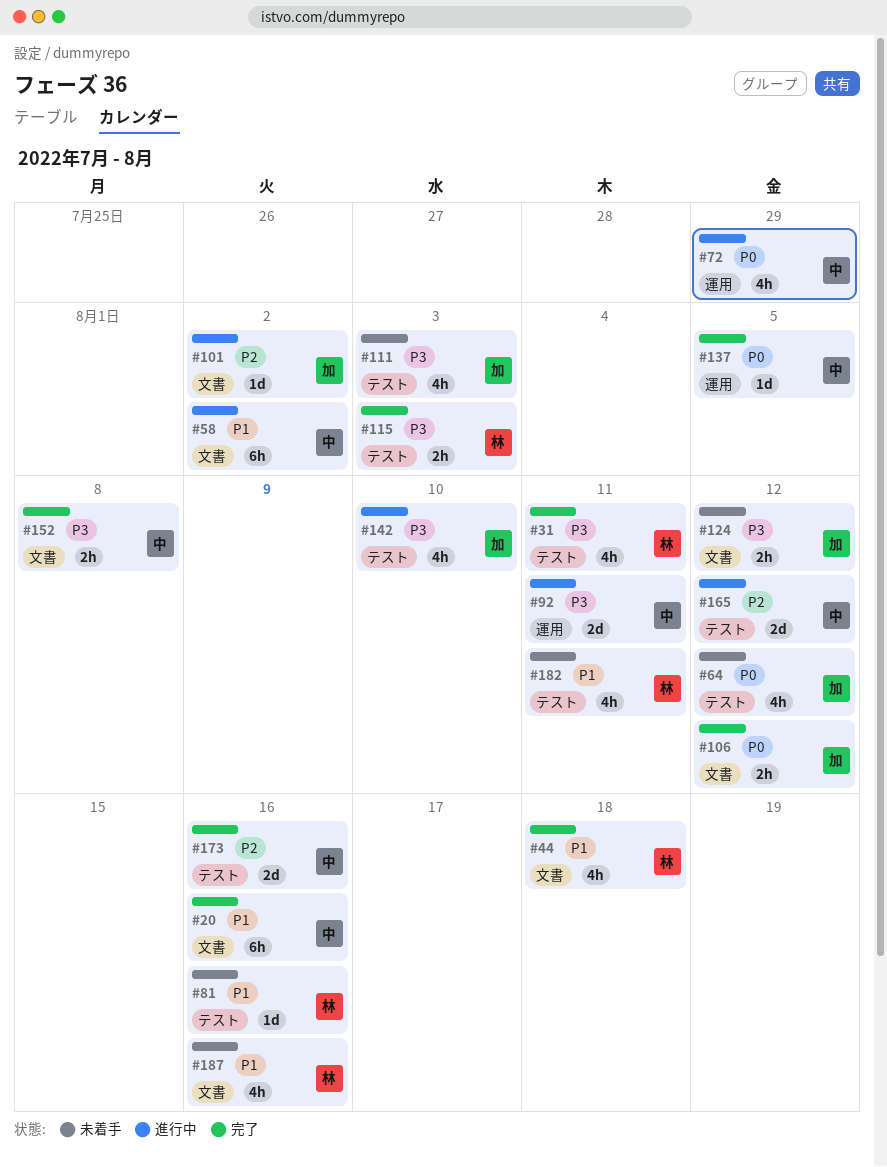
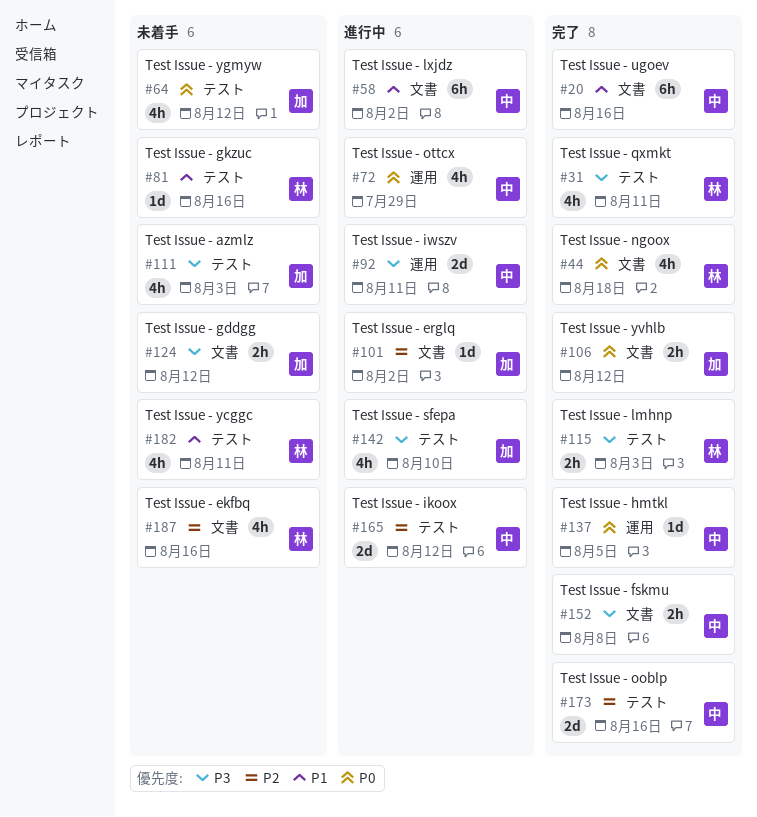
#44, priority: P1 -> P0
#187, priority: P1 -> P2

